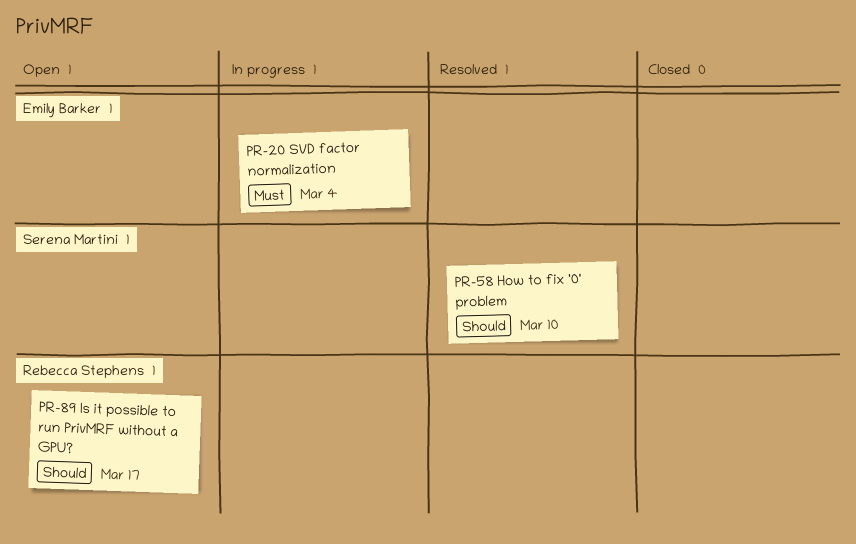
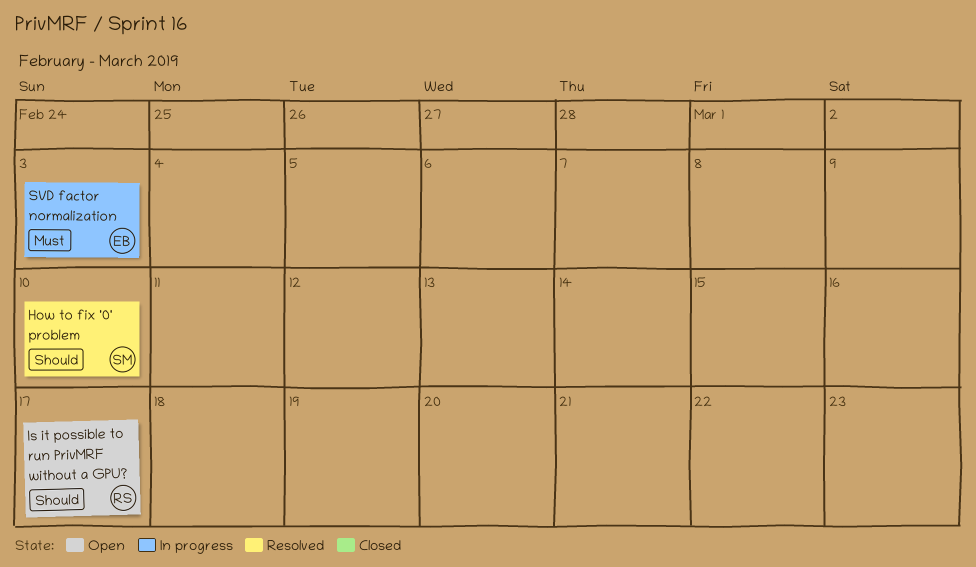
SVD factor normalization, due: Mar 4 -> Mar 3

